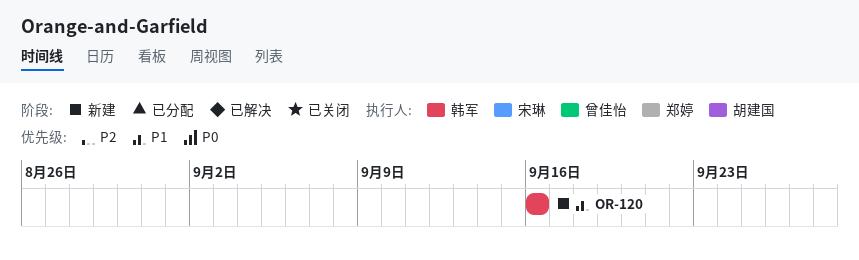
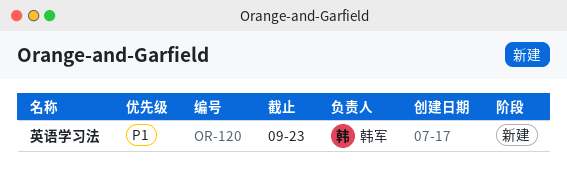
OR-120, due: Sep 16 -> Sep 23

